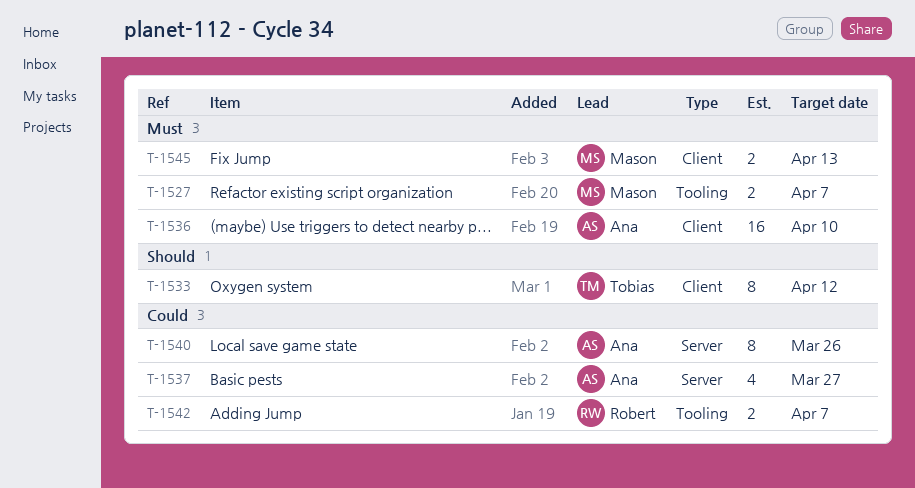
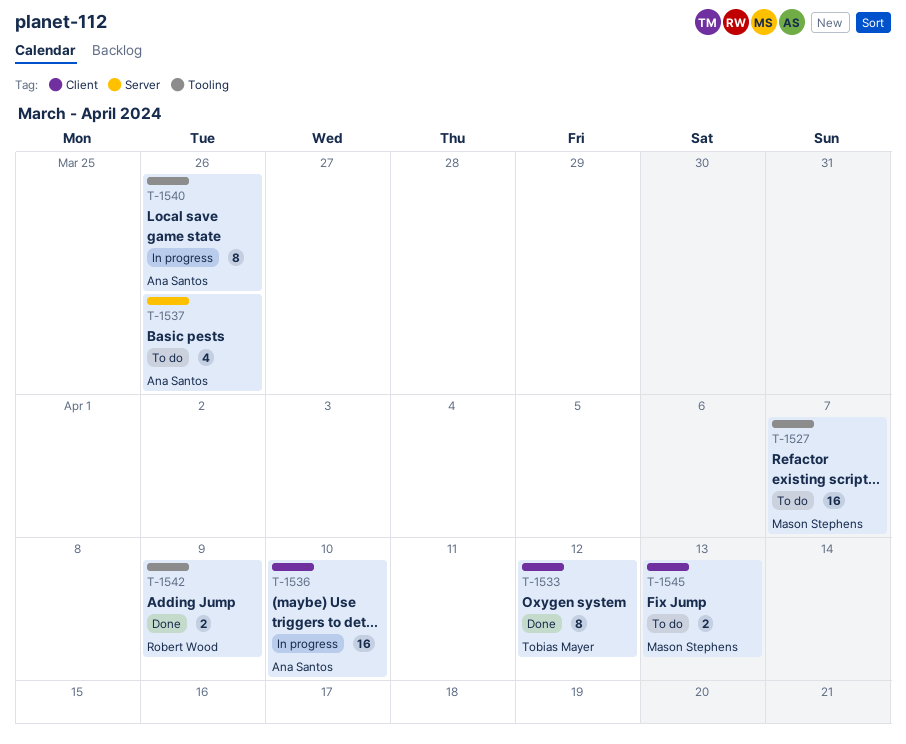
T-1527, estimate: 2 -> 16
T-1537, due: Mar 27 -> Mar 26
T-1540, label: Server -> Tooling
T-1542, due: Apr 7 -> Apr 9

